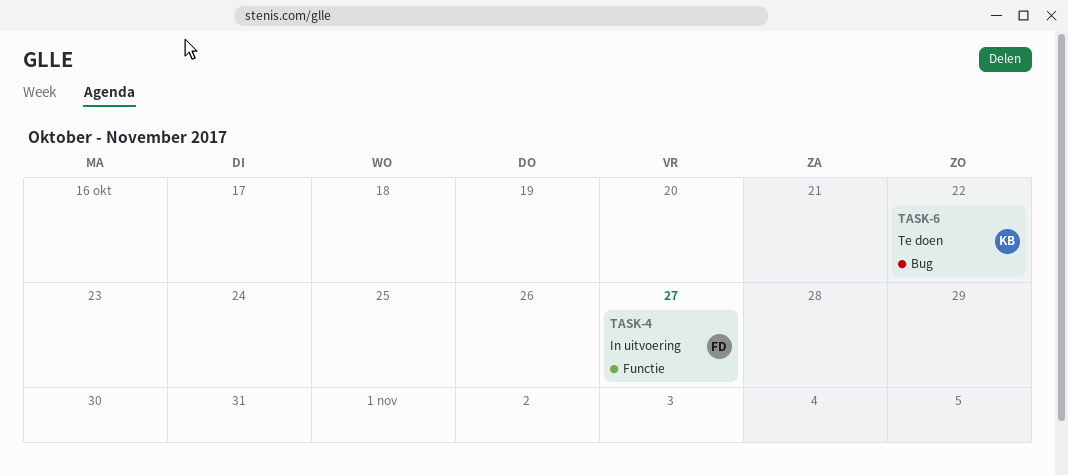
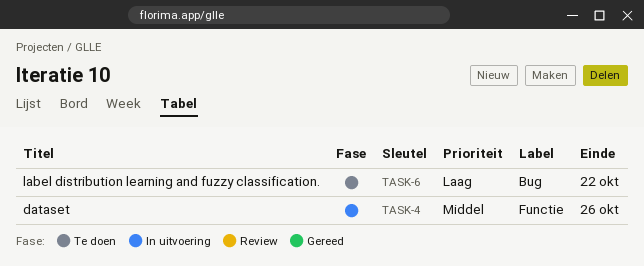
TASK-4, due: Oct 27 -> Oct 26

